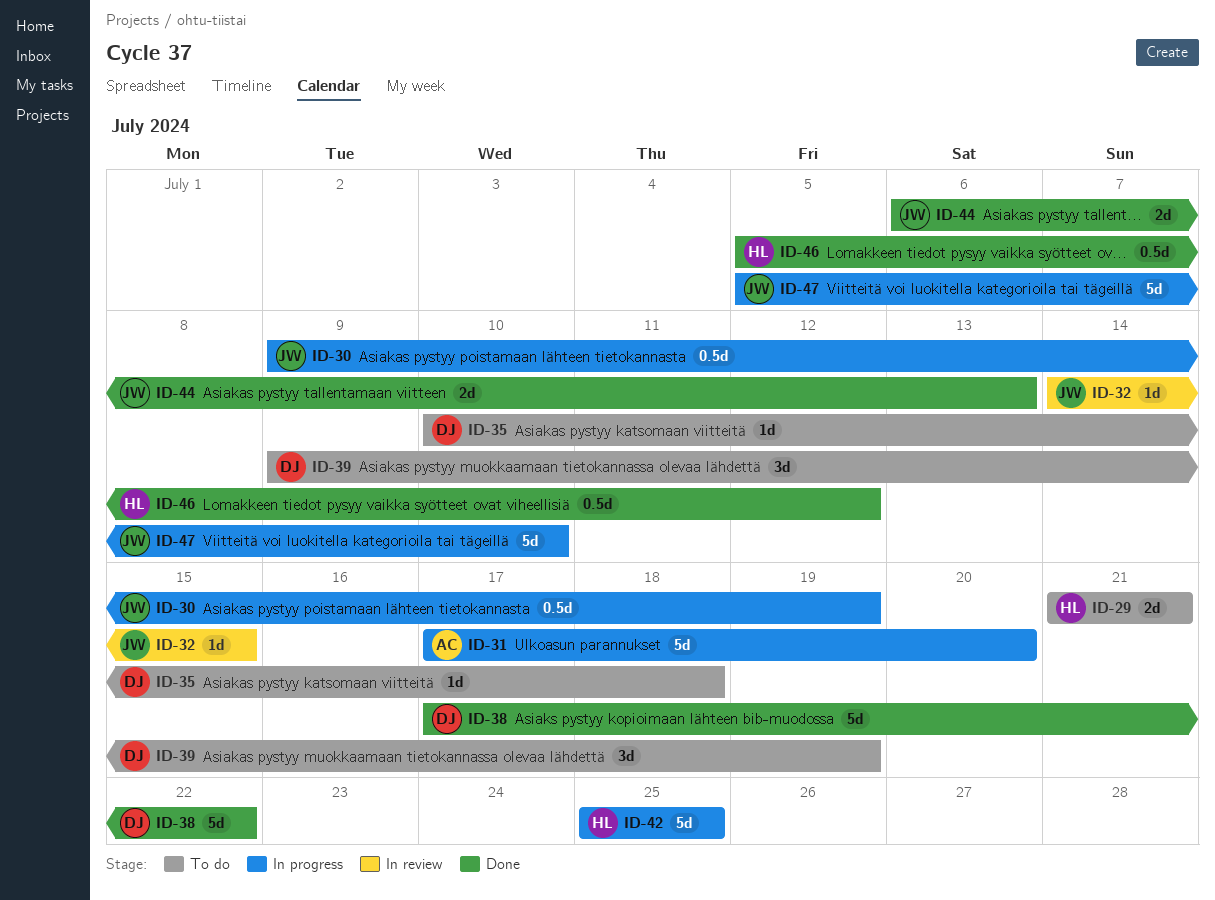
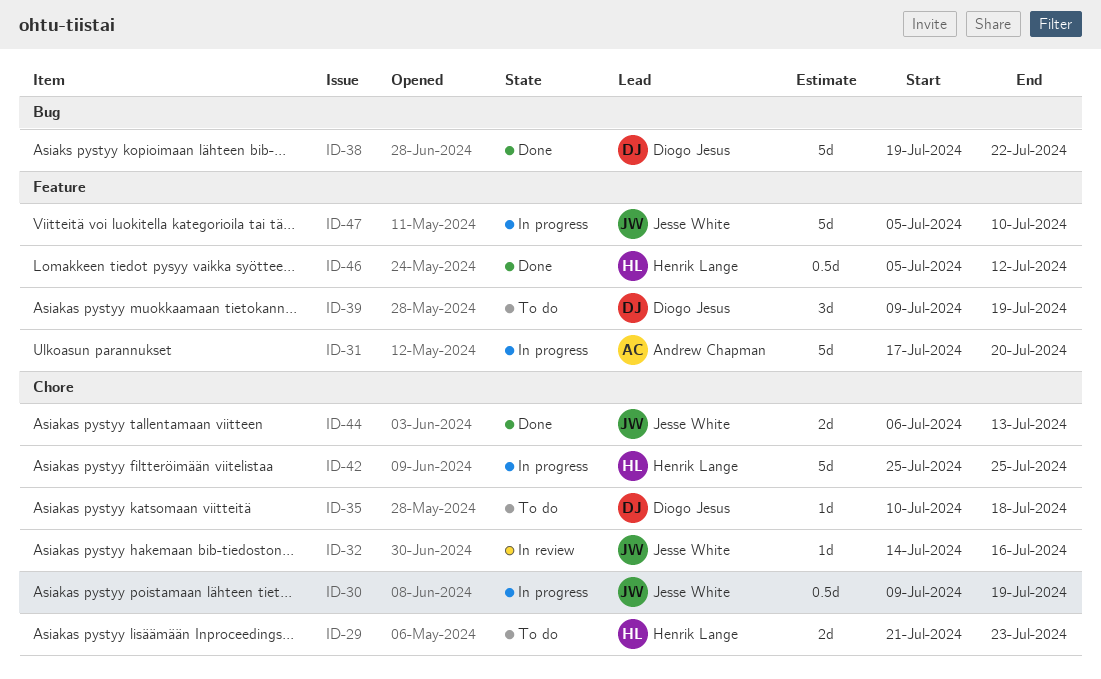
ID-29, due: Jul 21 -> Jul 23
ID-32, due: Jul 15 -> Jul 16
ID-38, start: Jul 17 -> Jul 19

